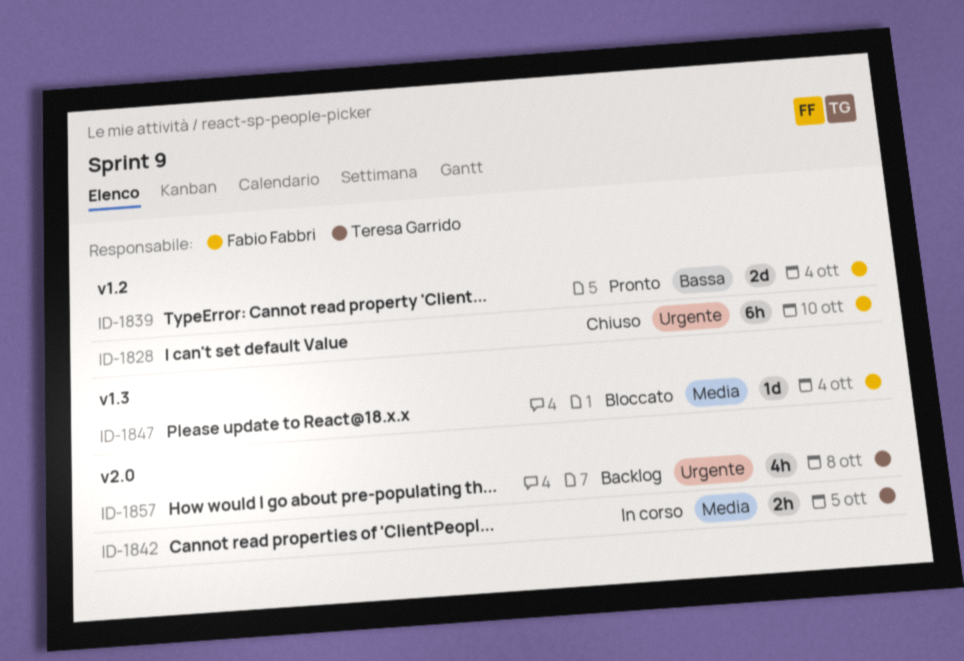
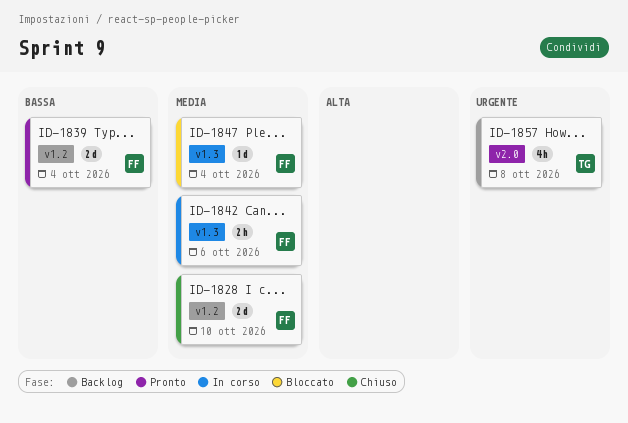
ID-1828, priority: Urgente -> Media
ID-1828, estimate: 6h -> 2d
ID-1842, owner: Teresa Garrido -> Fabio Fabbri
ID-1842, label: v2.0 -> v1.3
ID-1842, due: Oct 5 -> Oct 6

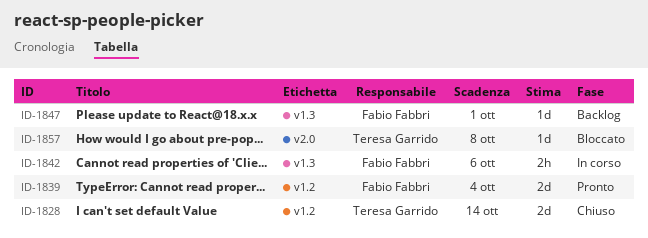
ID-1828, owner: Fabio Fabbri -> Teresa Garrido
ID-1828, due: Oct 10 -> Oct 14
ID-1847, status: Bloccato -> Backlog
ID-1847, due: Oct 4 -> Oct 1
ID-1857, status: Backlog -> Bloccato
ID-1857, estimate: 4h -> 1d

